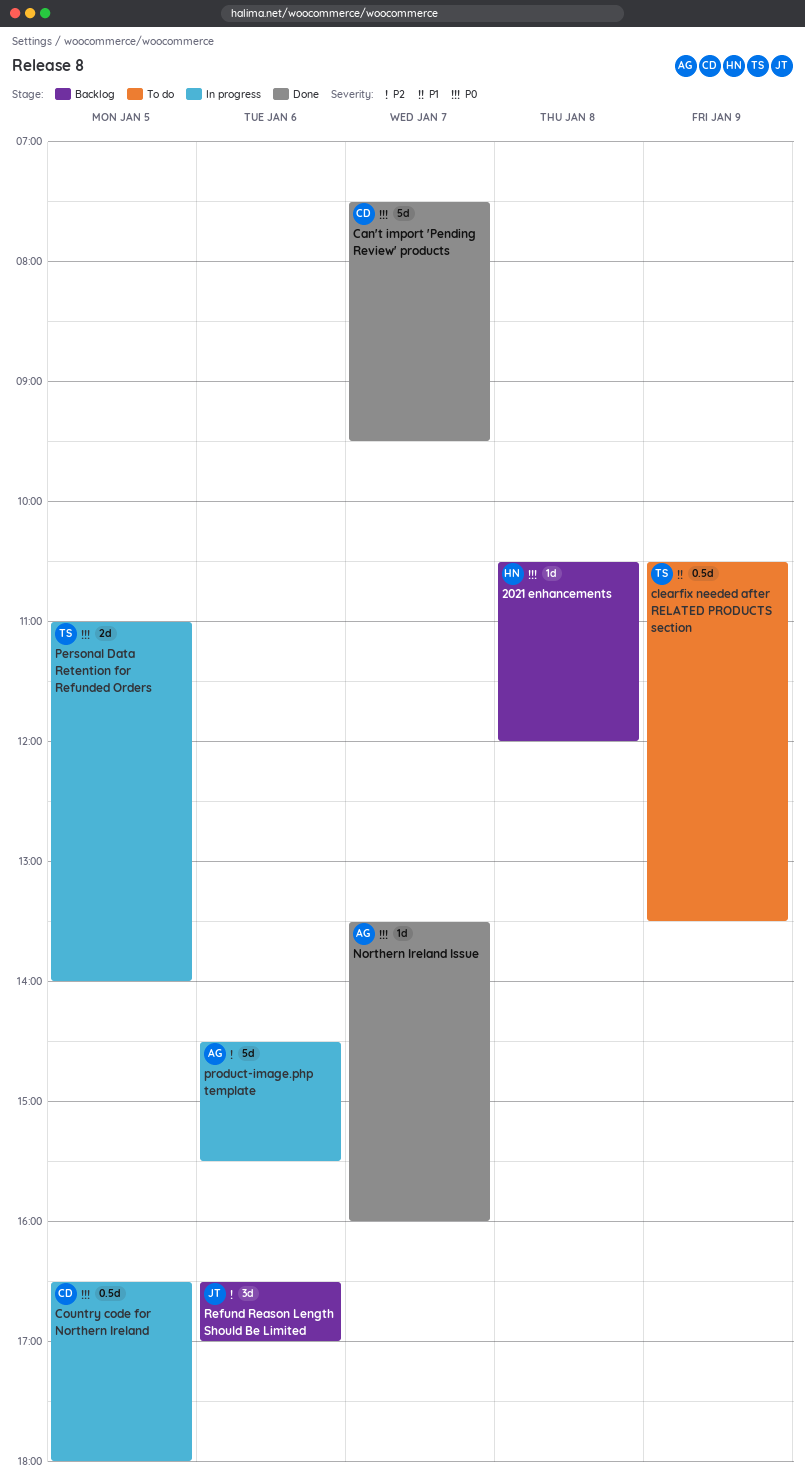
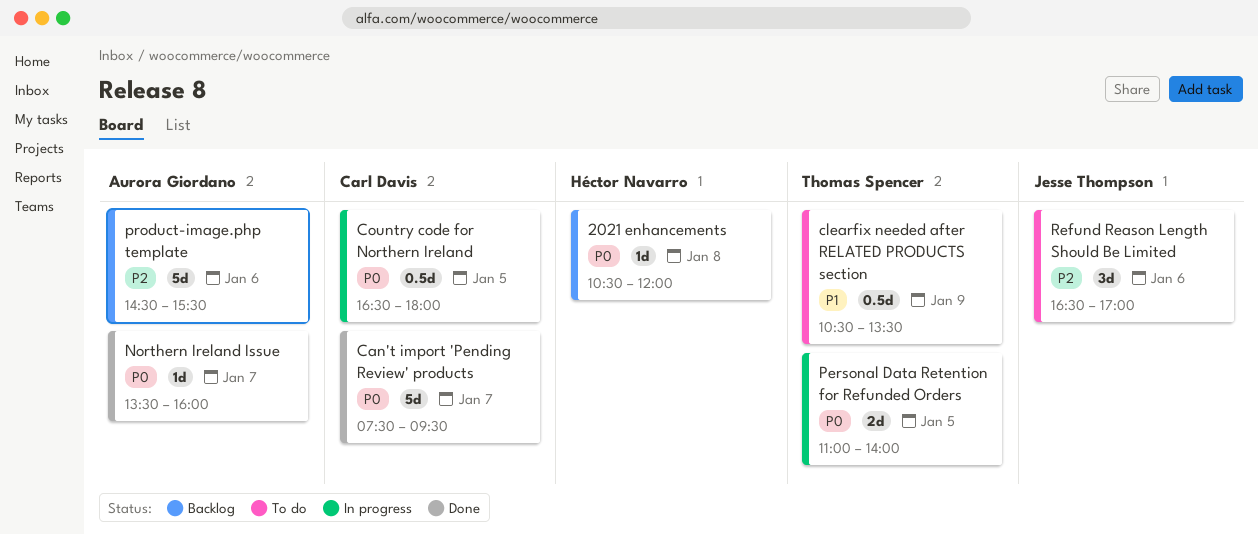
product-image.php template, status: In progress -> Backlog
Refund Reason Length Should Be Limited, status: Backlog -> To do

